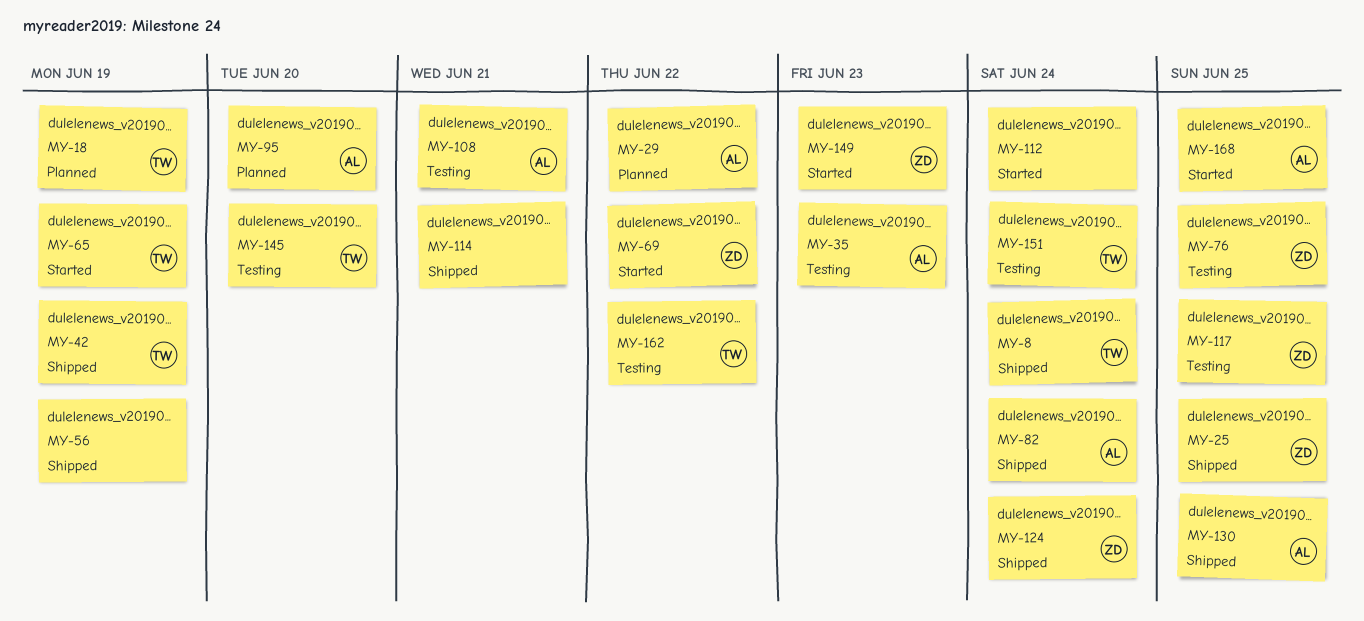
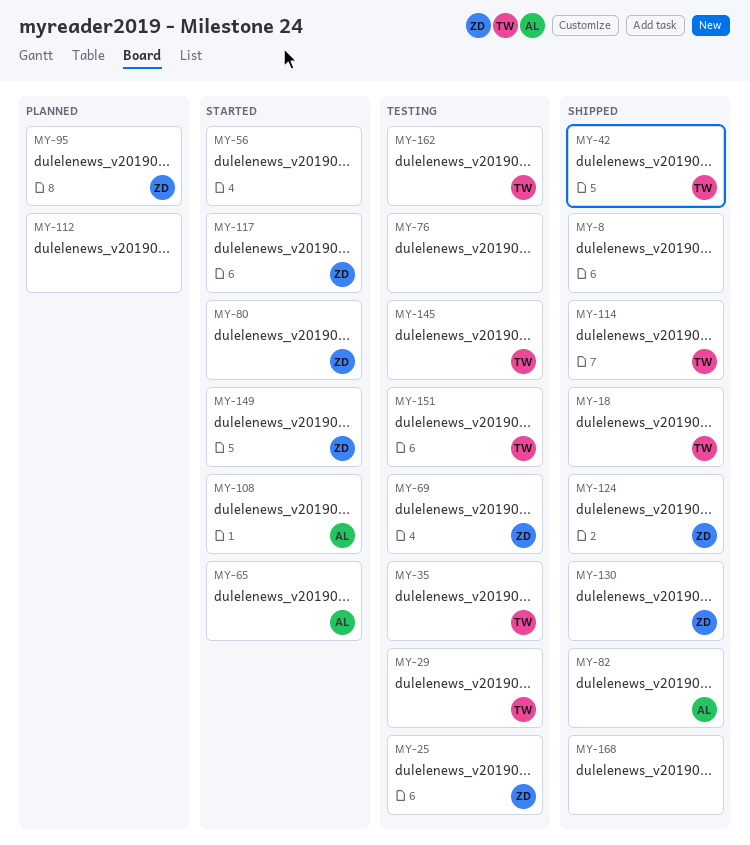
MY-8, owner: TW -> none
MY-18, status: Planned -> Shipped
MY-25, status: Shipped -> Testing
MY-29, status: Planned -> Testing
MY-29, owner: AL -> TW
MY-35, owner: AL -> TW
MY-56, status: Shipped -> Started
MY-65, owner: TW -> AL
MY-69, status: Started -> Testing
MY-76, owner: ZD -> none
MY-80: none -> present
MY-95, owner: AL -> ZD
MY-108, status: Testing -> Started
MY-112, status: Started -> Planned
MY-114, owner: none -> TW
MY-117, status: Testing -> Started
MY-130, owner: AL -> ZD
MY-168, status: Started -> Shipped
MY-168, owner: AL -> none

